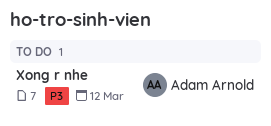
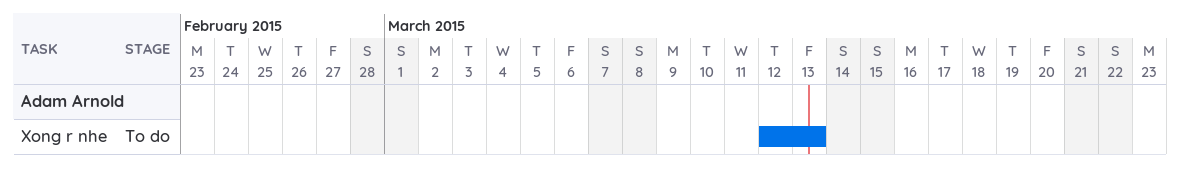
Xong r nhe, due: Mar 12 -> Mar 13

